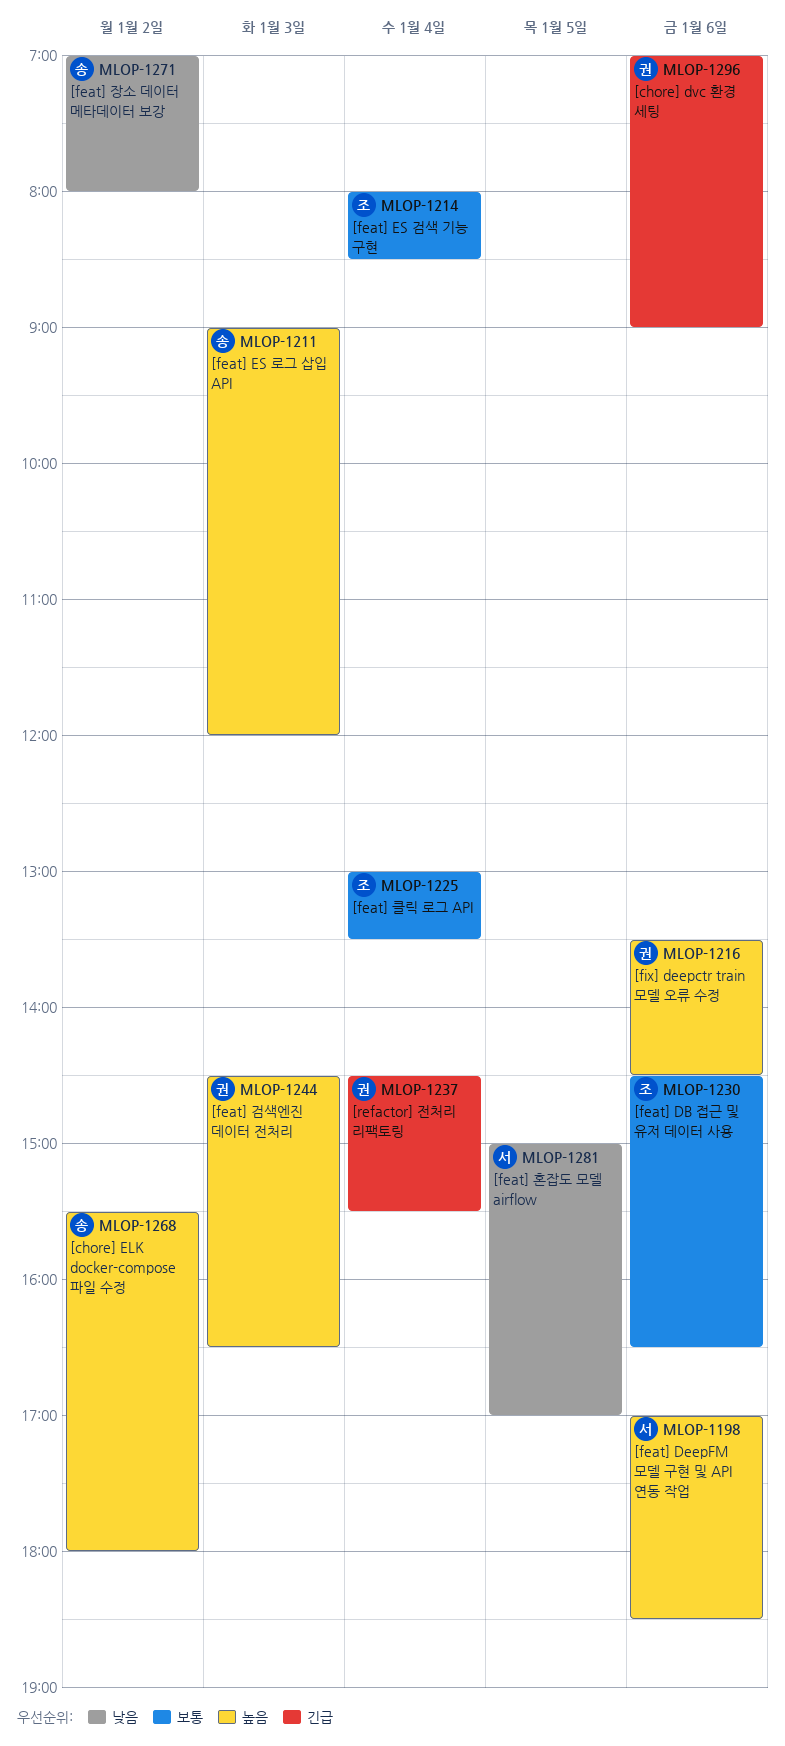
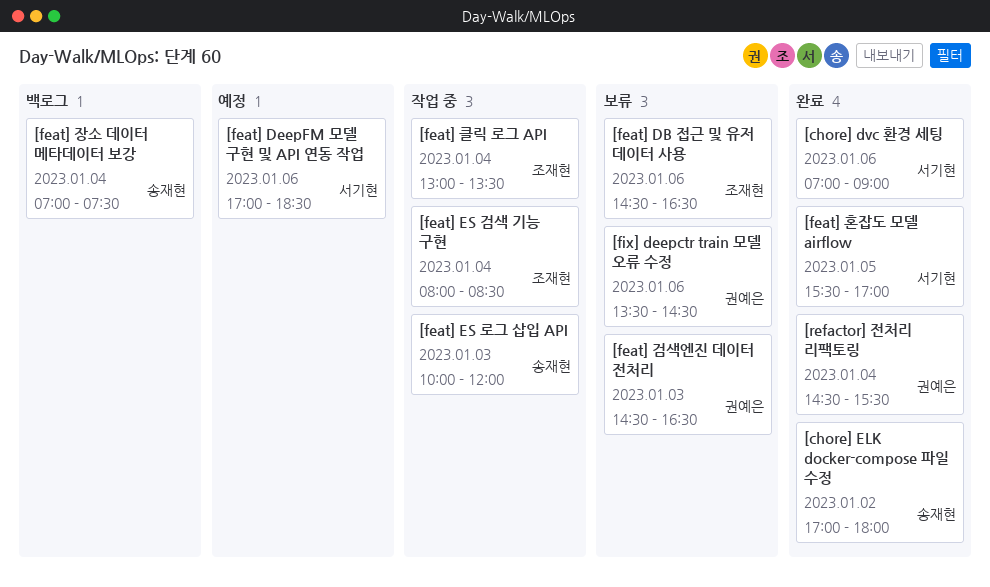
[chore] dvc 환경 세팅, owner: 권예은 -> 서기현
[chore] ELK docker-compose 파일 수정, begins: 15:30 -> 17:00
[feat] ES 로그 삽입 API, begins: 09:00 -> 10:00
[feat] 장소 데이터 메타데이터 보강, day: Jan 2 -> Jan 4
[feat] 장소 데이터 메타데이터 보강, ends: 08:00 -> 07:30
[feat] 혼잡도 모델 airflow, begins: 15:00 -> 15:30

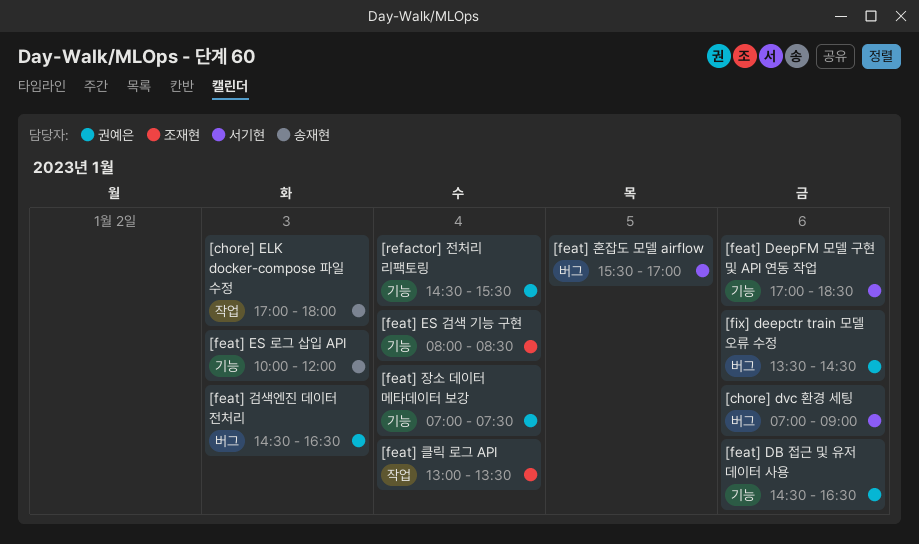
[chore] ELK docker-compose 파일 수정, day: Jan 2 -> Jan 3
[feat] DB 접근 및 유저 데이터 사용, owner: 조재현 -> 권예은
[feat] 장소 데이터 메타데이터 보강, owner: 송재현 -> 권예은

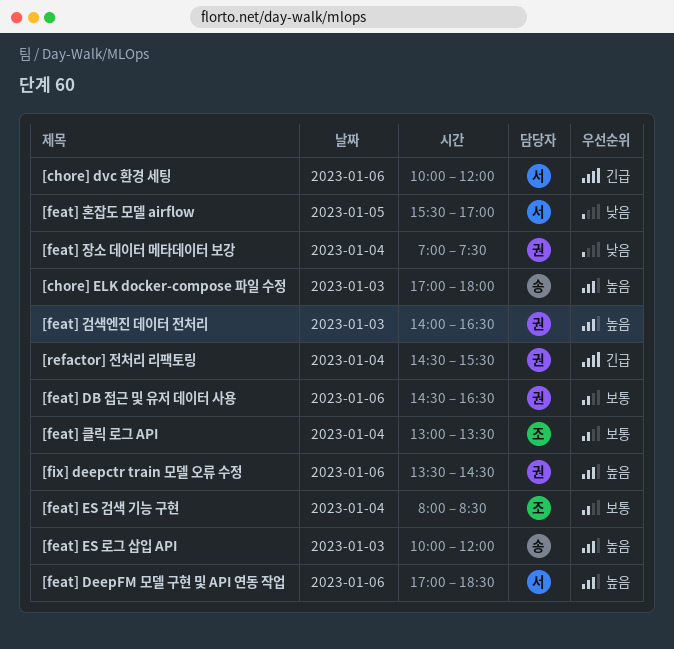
[chore] dvc 환경 세팅, begins: 07:00 -> 10:00
[chore] dvc 환경 세팅, ends: 09:00 -> 12:00
[feat] 검색엔진 데이터 전처리, begins: 14:30 -> 14:00

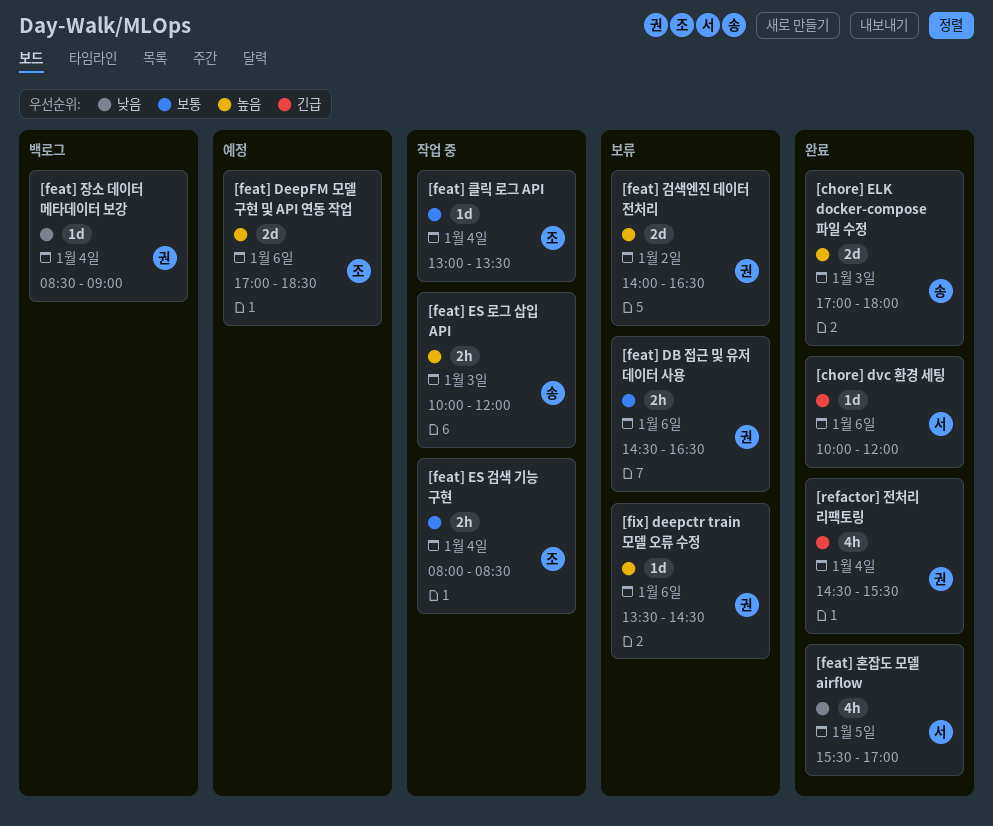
[feat] DeepFM 모델 구현 및 API 연동 작업, owner: 서 -> 조
[feat] 검색엔진 데이터 전처리, day: Jan 3 -> Jan 2
[feat] 장소 데이터 메타데이터 보강, begins: 07:00 -> 08:30
[feat] 장소 데이터 메타데이터 보강, ends: 07:30 -> 09:00

